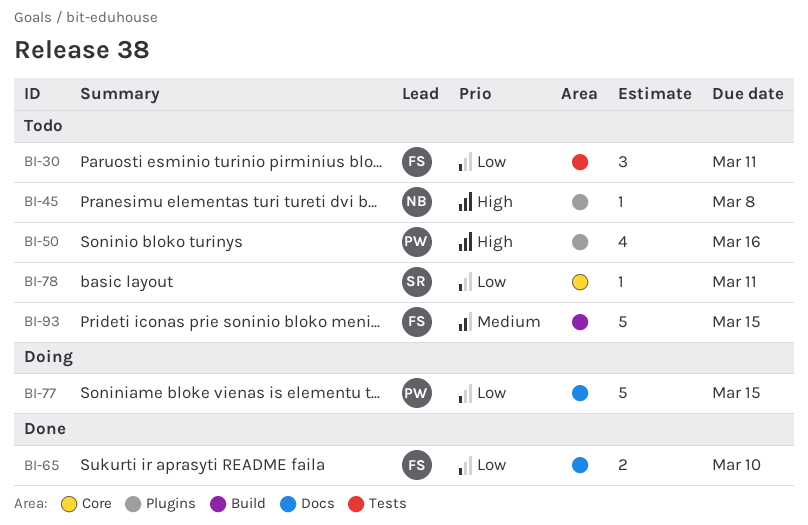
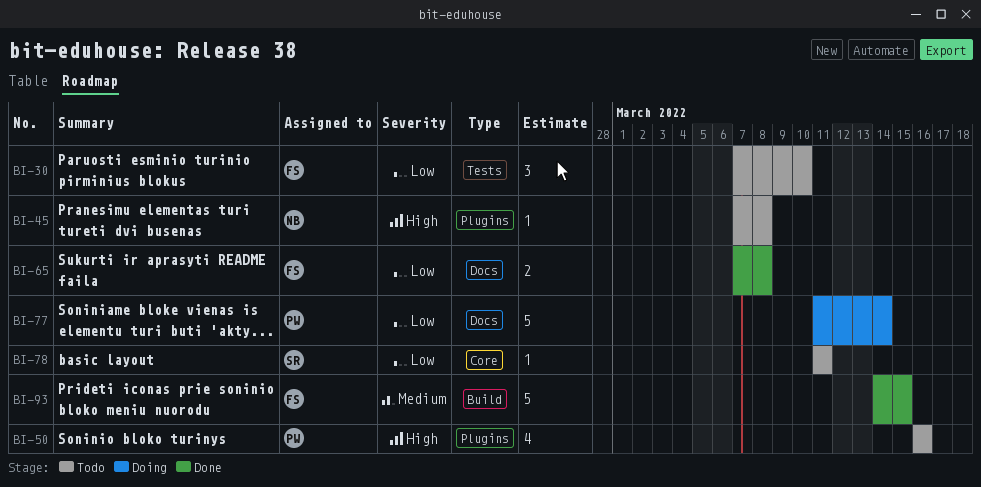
BI-30, due: Mar 11 -> Mar 10
BI-65, due: Mar 10 -> Mar 8
BI-77, due: Mar 15 -> Mar 14
BI-93, status: Todo -> Done

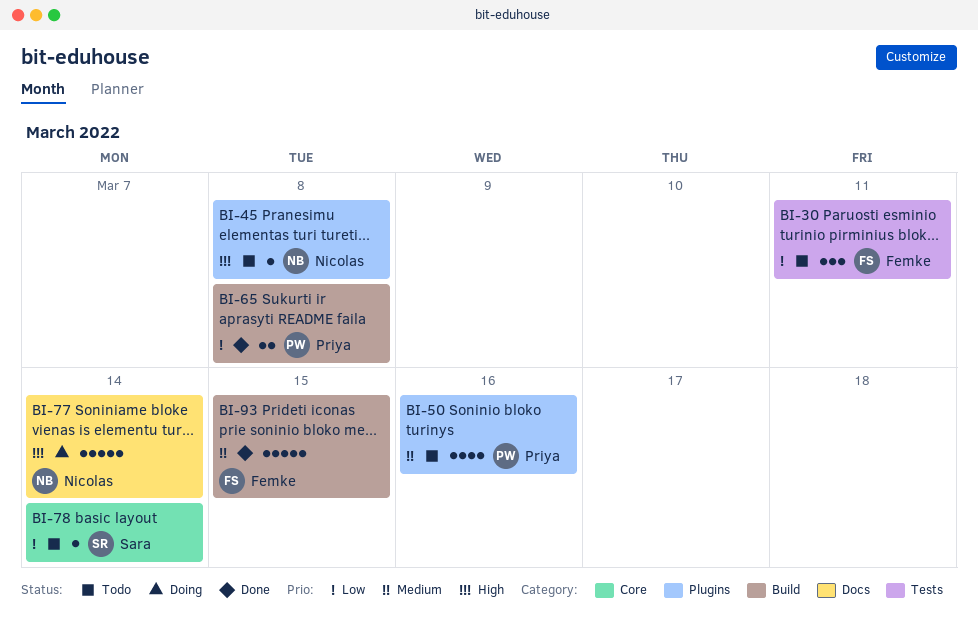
BI-30, due: Mar 10 -> Mar 11
BI-50, priority: High -> Medium
BI-65, owner: Femke -> Priya
BI-65, label: Docs -> Build
BI-77, owner: Priya -> Nicolas
BI-77, priority: Low -> High
BI-78, due: Mar 11 -> Mar 14

